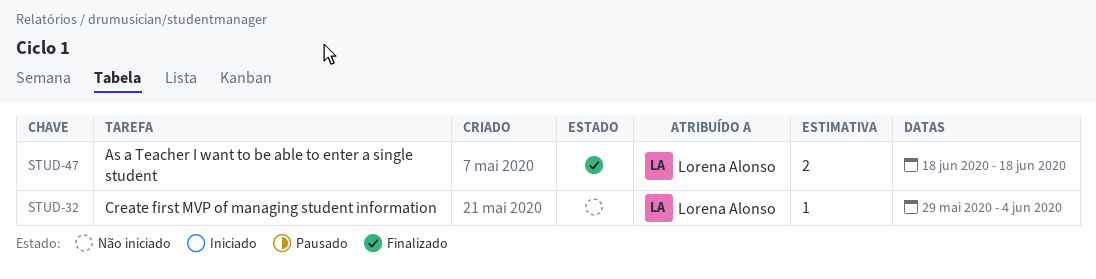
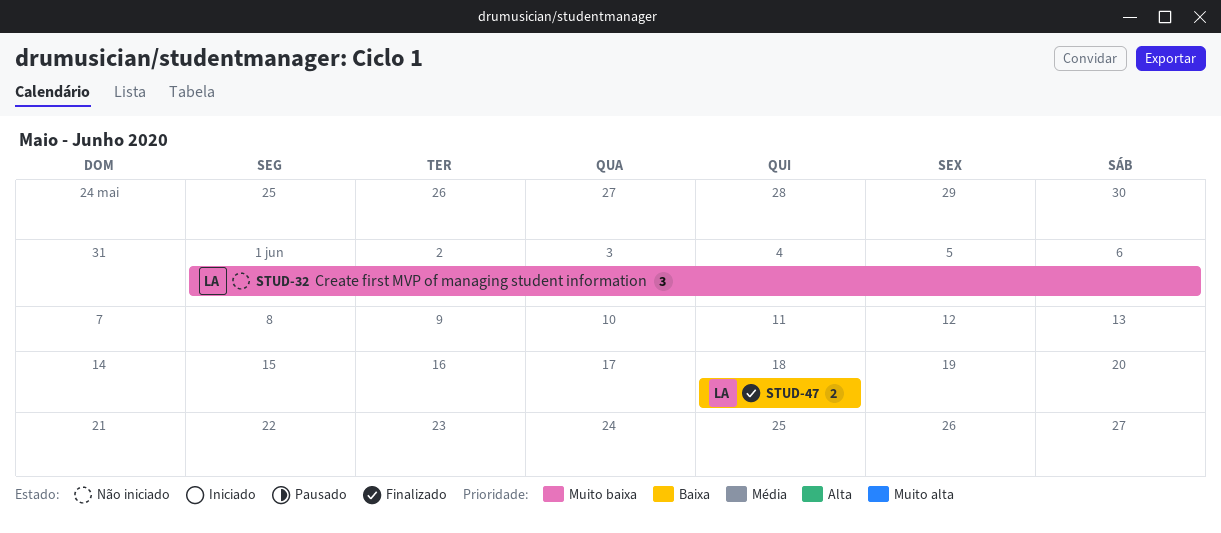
STUD-32, estimate: 1 -> 3
STUD-32, start: May 29 -> Jun 1
STUD-32, due: Jun 4 -> Jun 6

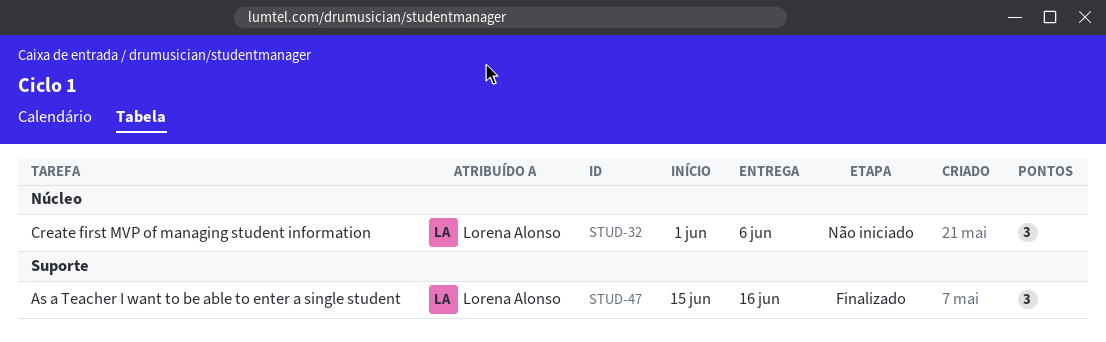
STUD-47, estimate: 2 -> 3
STUD-47, start: Jun 18 -> Jun 15
STUD-47, due: Jun 18 -> Jun 16

